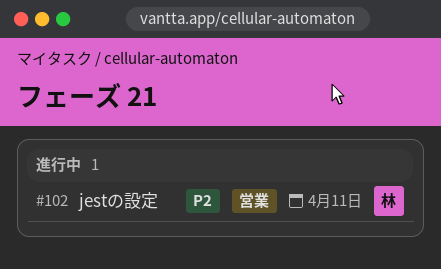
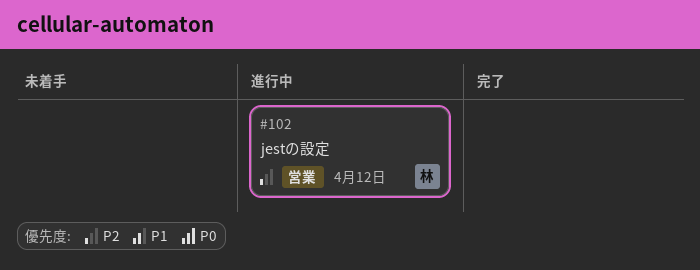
#102, due: Apr 11 -> Apr 12

